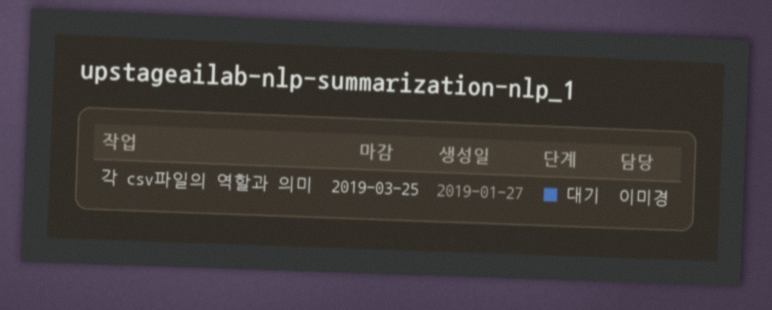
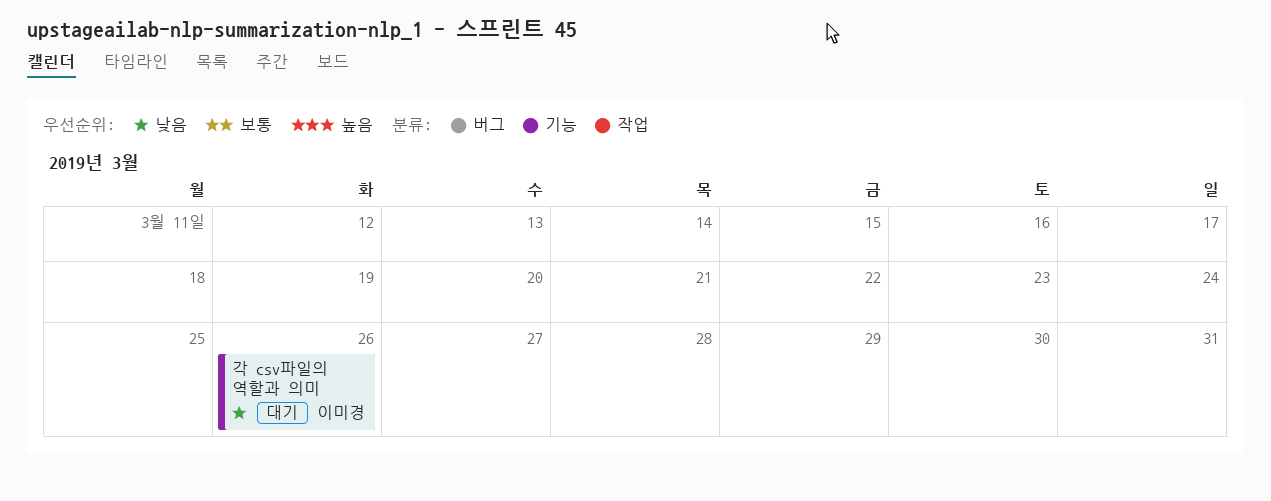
각 csv파일의 역할과 의미, due: Mar 25 -> Mar 26

